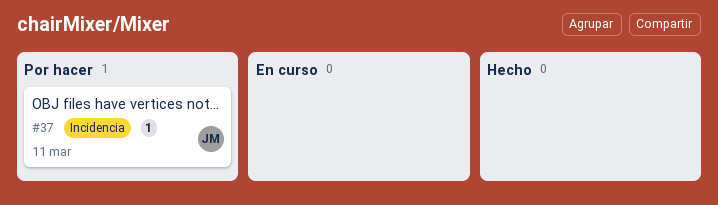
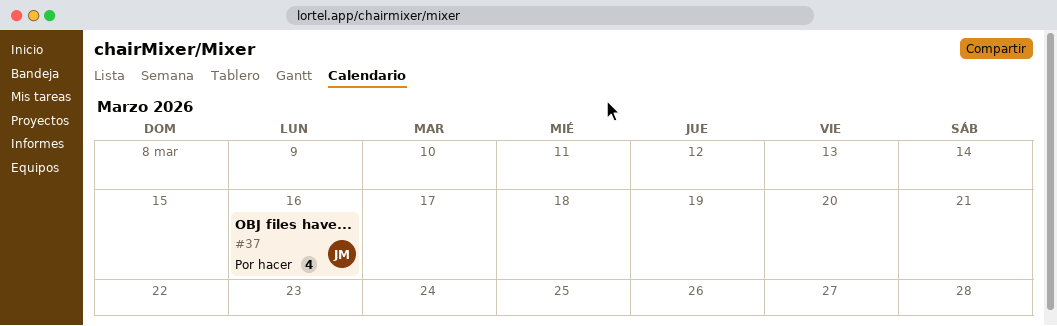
#37, estimate: 1 -> 4
#37, due: Mar 11 -> Mar 16

